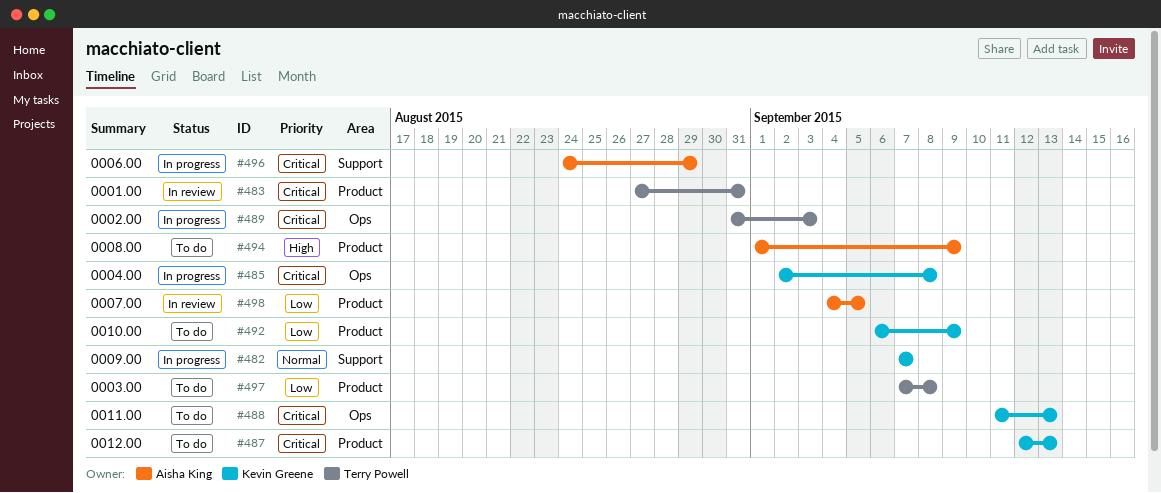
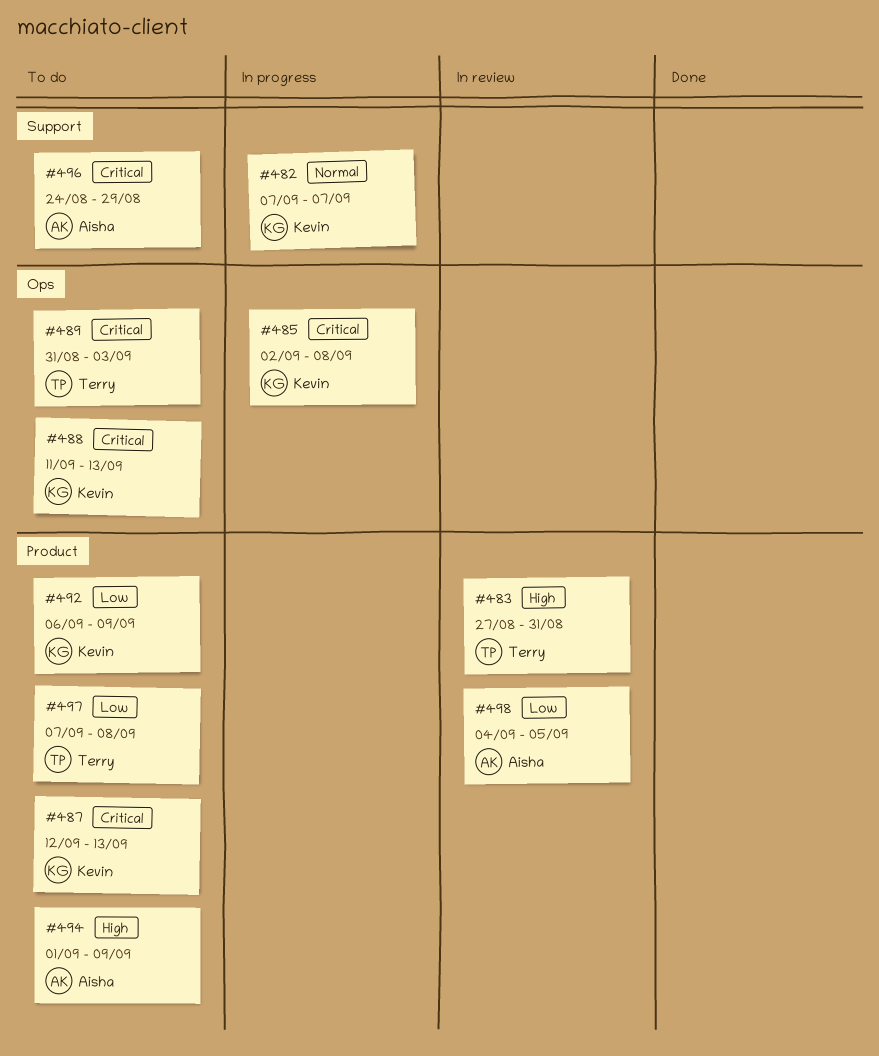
#483, priority: Critical -> High
#489, status: In progress -> To do
#496, status: In progress -> To do

